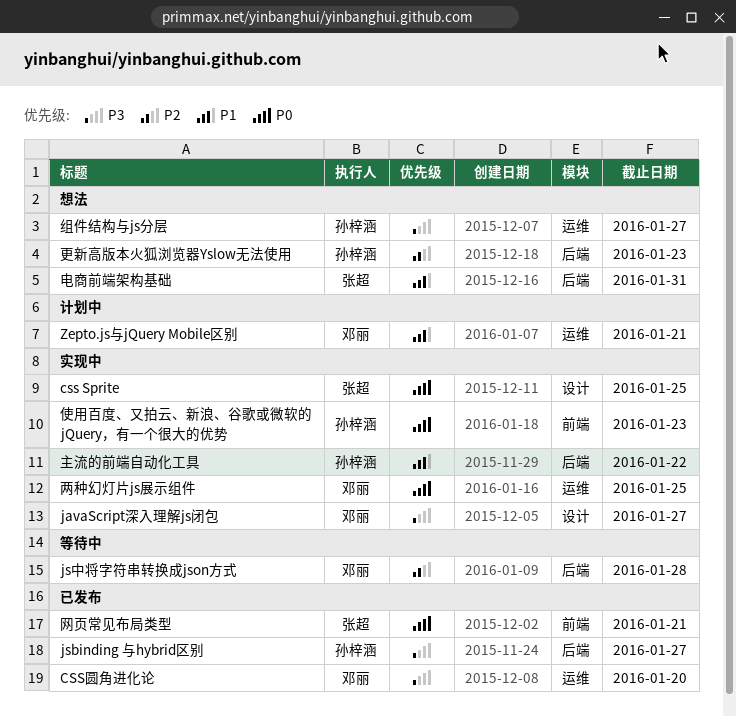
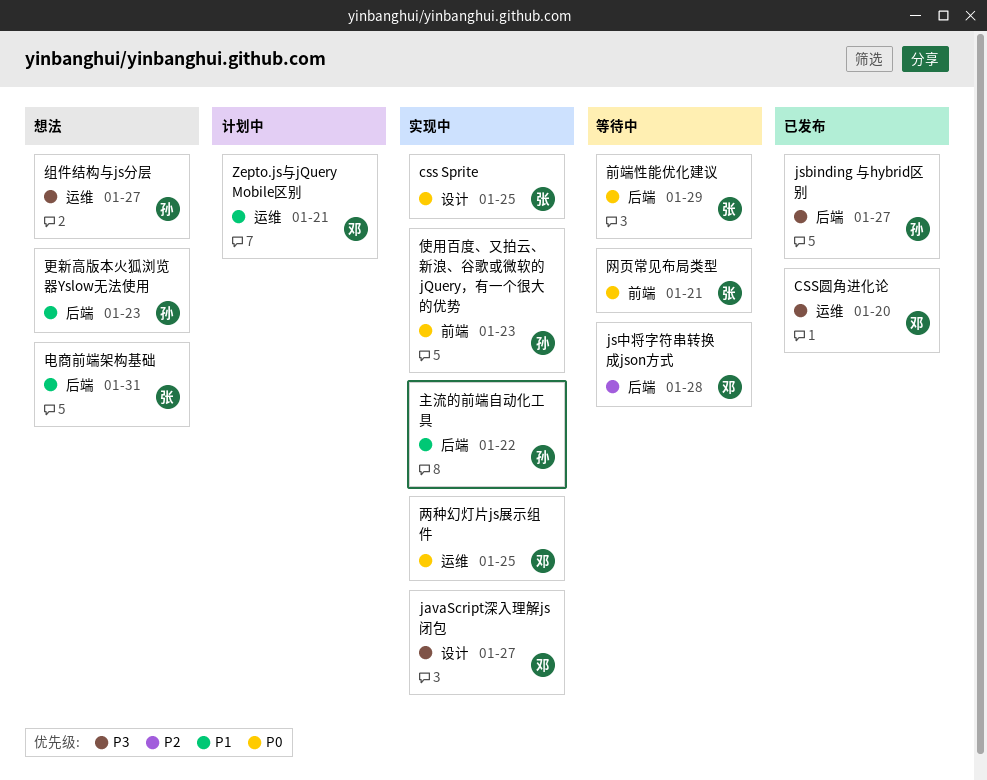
前端性能优化建议: none -> present
更新高版本火狐浏览器Yslow无法使用, priority: P2 -> P1
网页常见布局类型, status: 已发布 -> 等待中

